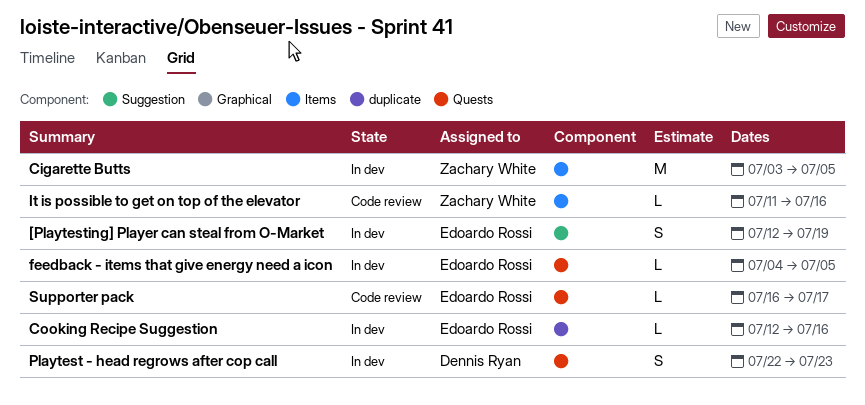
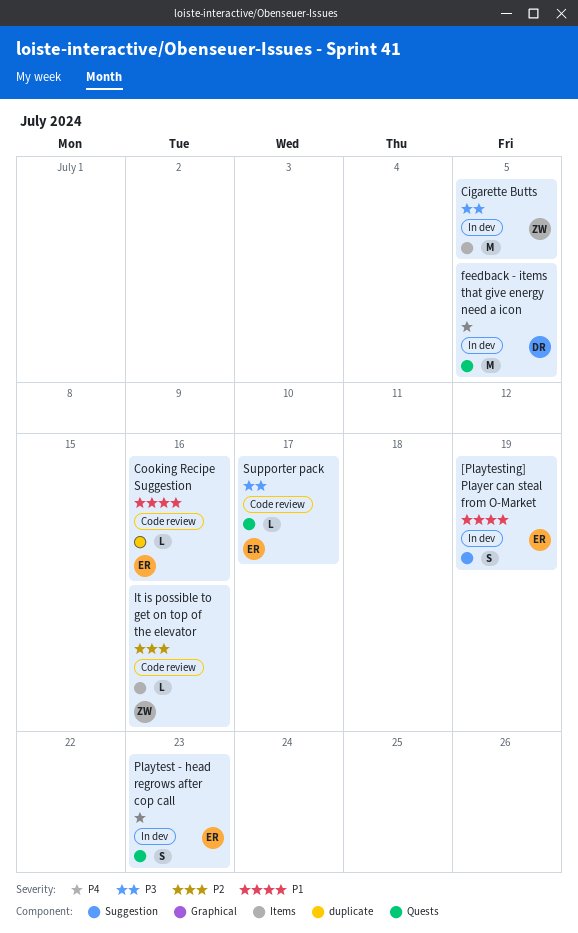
Cooking Recipe Suggestion, status: In dev -> Code review
feedback - items that give energy need a icon, owner: Edoardo Rossi -> Dennis Ryan
feedback - items that give energy need a icon, estimate: L -> M
Playtest - head regrows after cop call, owner: Dennis Ryan -> Edoardo Rossi

